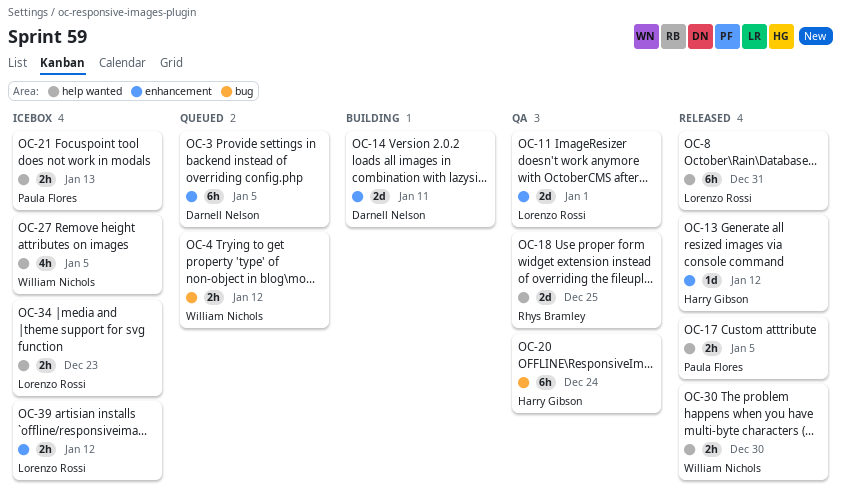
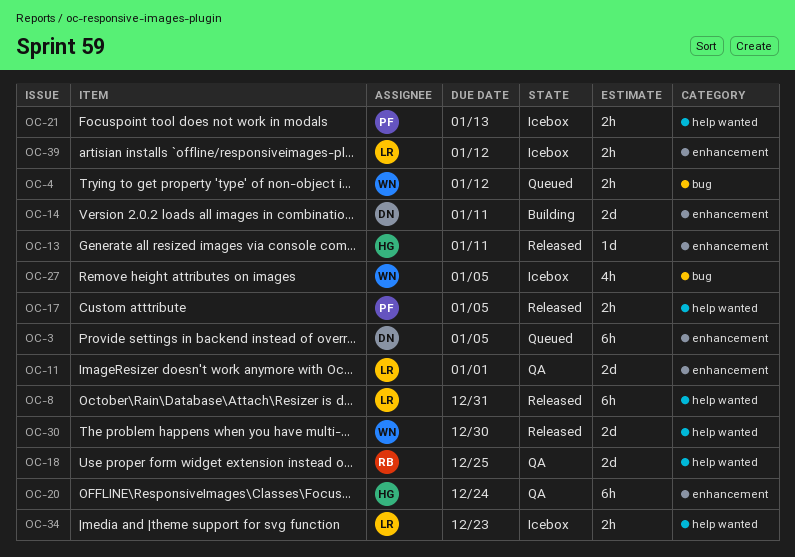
OC-13, due: Jan 12 -> Jan 11
OC-20, label: bug -> enhancement
OC-27, label: help wanted -> bug
OC-30, estimate: 2h -> 2d

